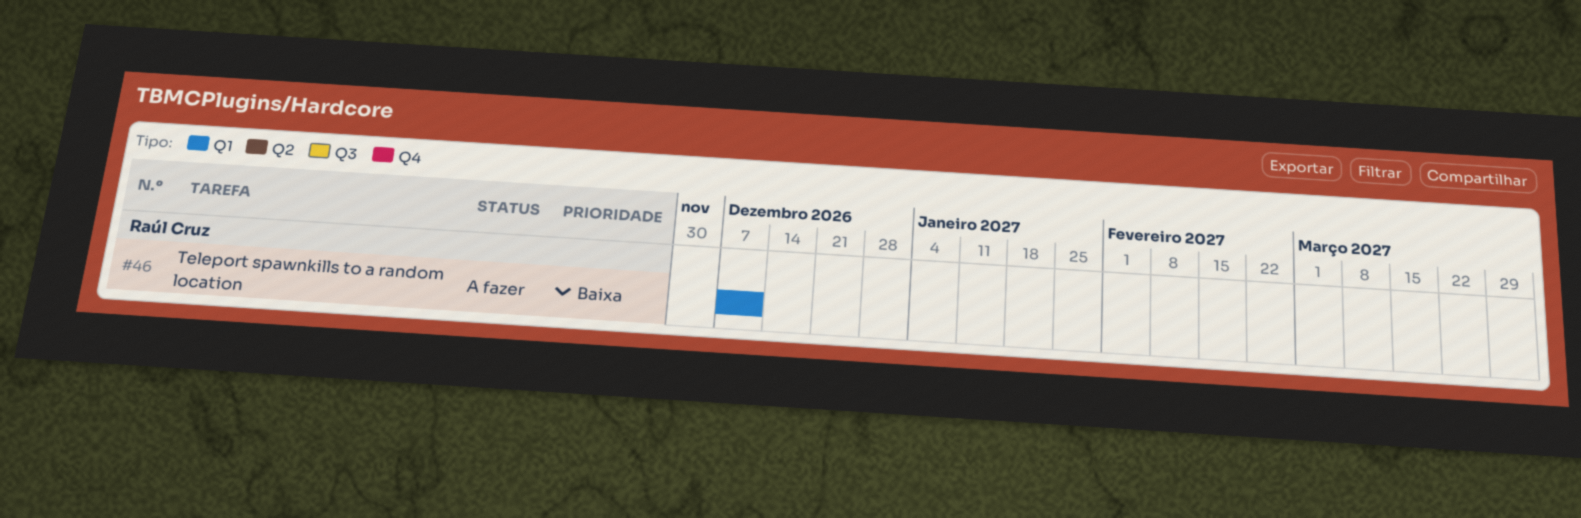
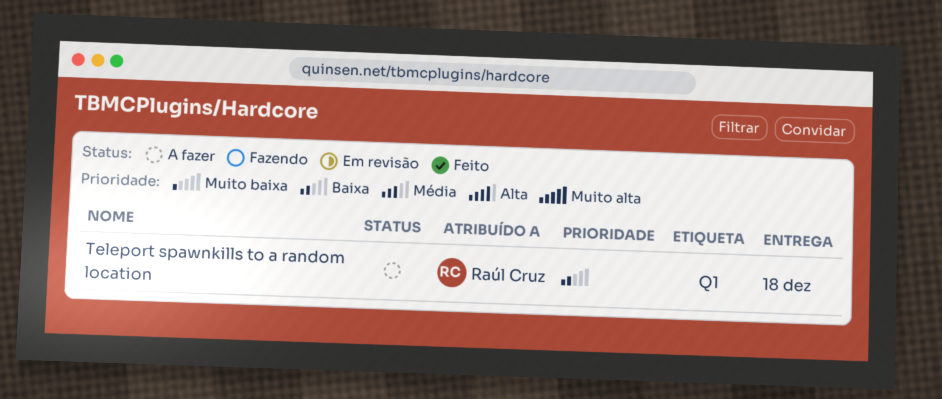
Teleport spawnkills to a random location, due: Dec 11 -> Dec 18

